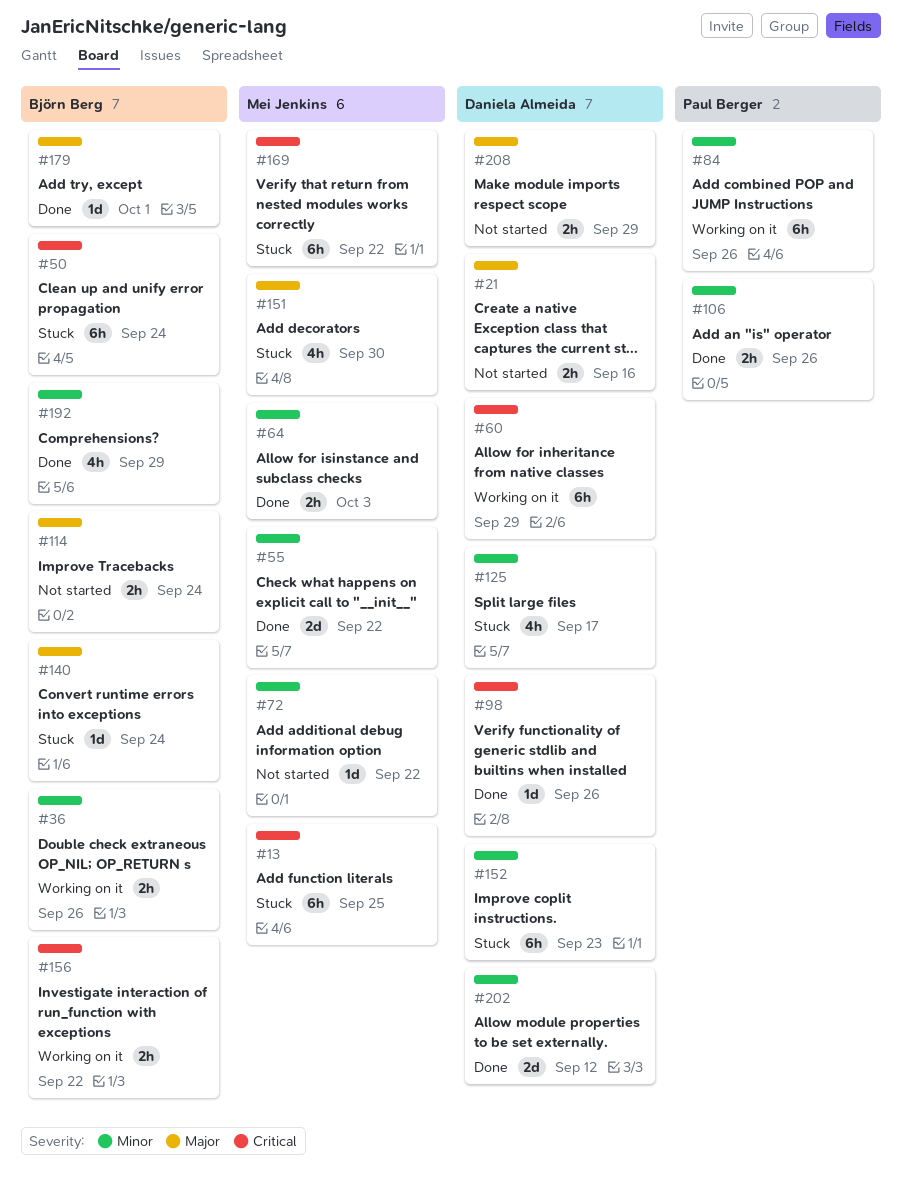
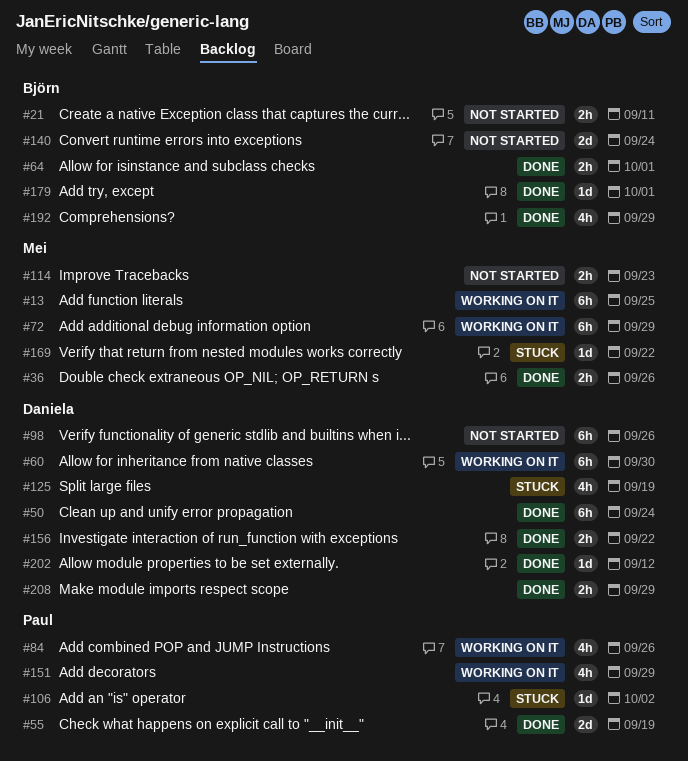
#13, status: Stuck -> Working on it
#21, owner: Daniela Almeida -> Björn Berg
#21, due: Sep 16 -> Sep 11
#36, status: Working on it -> Done
#36, owner: Björn Berg -> Mei Jenkins
#50, status: Stuck -> Done
#50, owner: Björn Berg -> Daniela Almeida
#55, owner: Mei Jenkins -> Paul Berger
#55, due: Sep 22 -> Sep 19
#60, due: Sep 29 -> Sep 30
#64, owner: Mei Jenkins -> Björn Berg
#64, due: Oct 3 -> Oct 1
#72, status: Not started -> Working on it
#72, estimate: 1d -> 6h
#72, due: Sep 22 -> Sep 29
#84, estimate: 6h -> 4h
#98, status: Done -> Not started
#98, estimate: 1d -> 6h
#106, status: Done -> Stuck
#106, estimate: 2h -> 1d
#106, due: Sep 26 -> Oct 2
#114, owner: Björn Berg -> Mei Jenkins
#114, due: Sep 24 -> Sep 23
#125, due: Sep 17 -> Sep 19
#140, status: Stuck -> Not started
#140, estimate: 1d -> 2d
#151, status: Stuck -> Working on it
#151, owner: Mei Jenkins -> Paul Berger
#151, due: Sep 30 -> Sep 29
#152: present -> none
#156, status: Working on it -> Done
#156, owner: Björn Berg -> Daniela Almeida
#169, estimate: 6h -> 1d
#202, estimate: 2d -> 1d
#208, status: Not started -> Done

